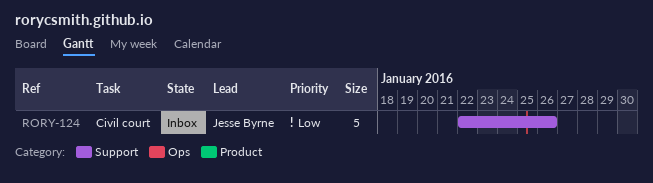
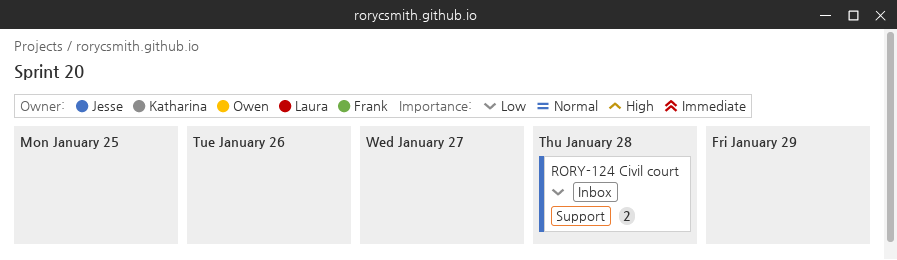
RORY-124, estimate: 5 -> 2
RORY-124, due: Jan 26 -> Jan 28

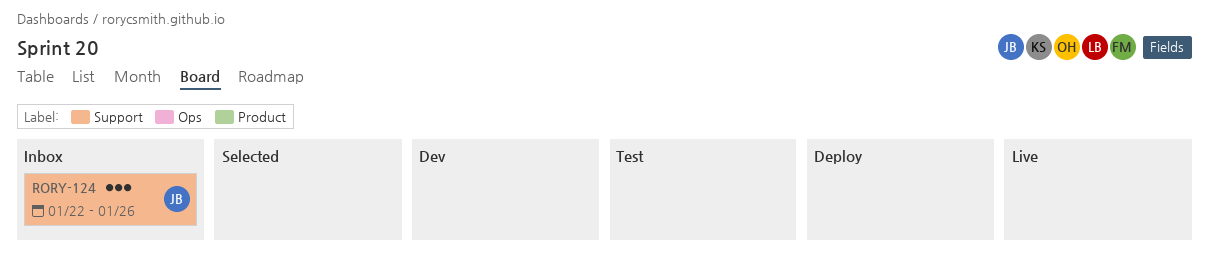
RORY-124, estimate: 2 -> 3
RORY-124, due: Jan 28 -> Jan 26

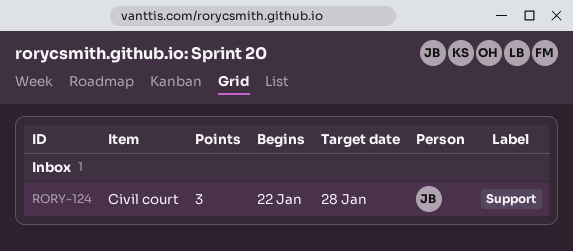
RORY-124, due: Jan 26 -> Jan 28

